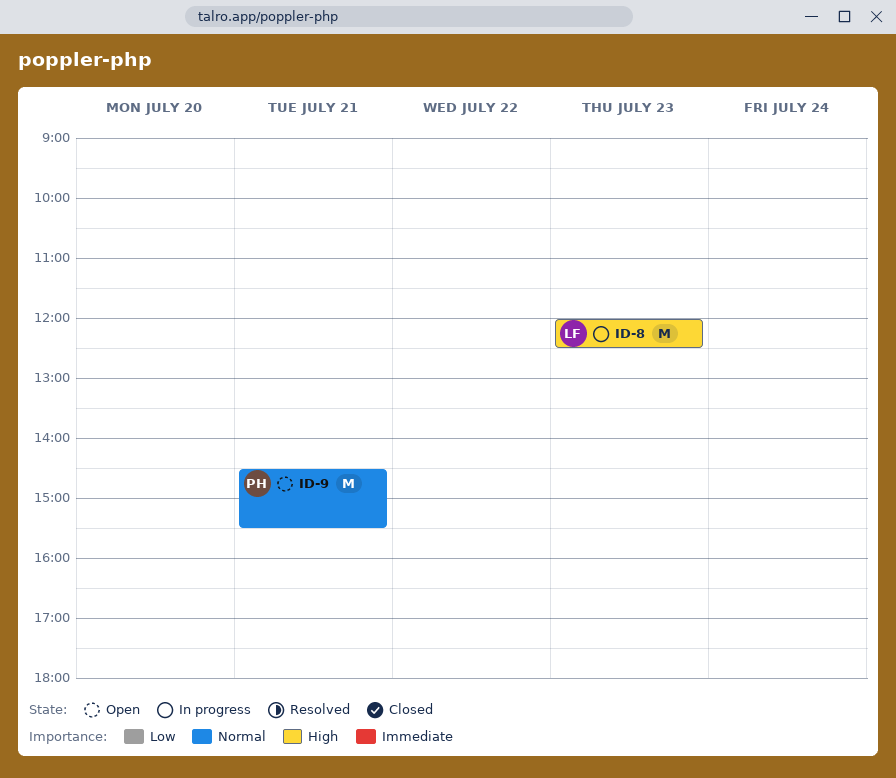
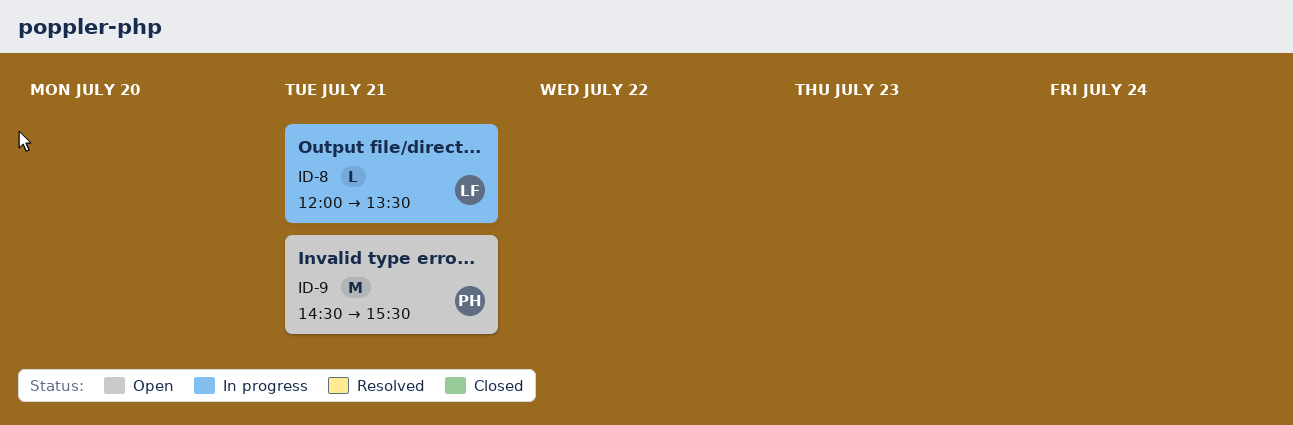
ID-8, estimate: M -> L
ID-8, day: Jul 23 -> Jul 21
ID-8, ends: 12:30 -> 13:30

